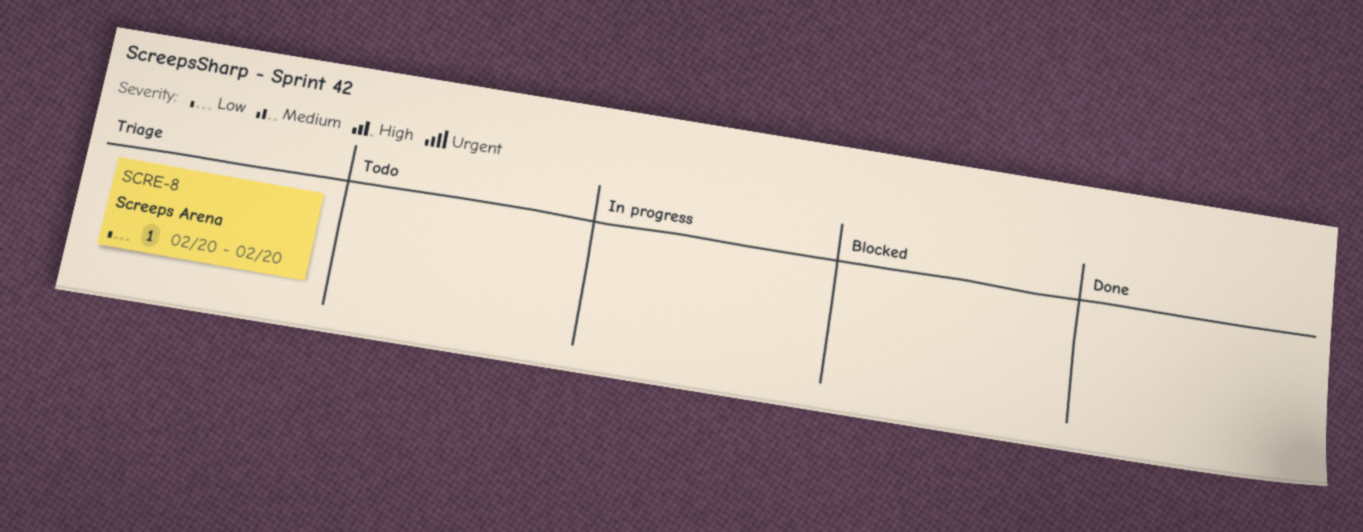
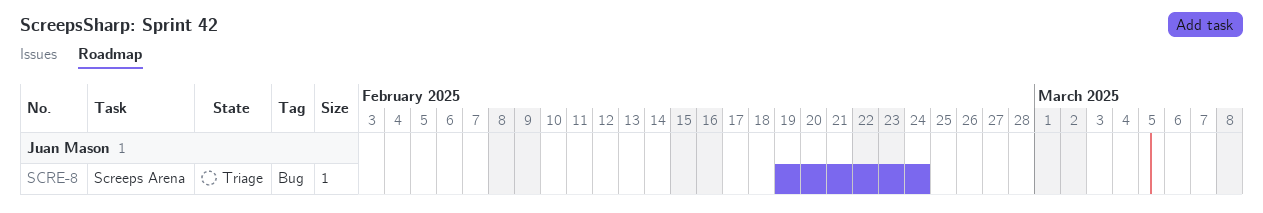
SCRE-8, start: Feb 20 -> Feb 19
SCRE-8, due: Feb 20 -> Feb 24

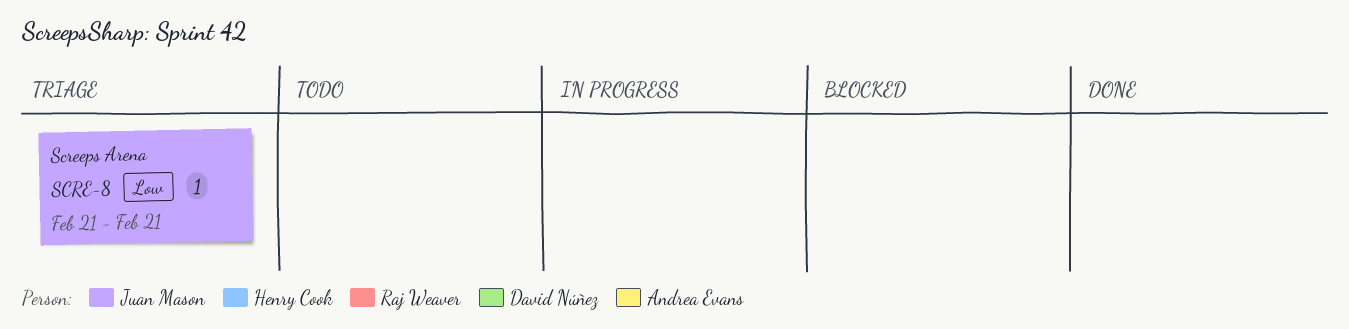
SCRE-8, start: Feb 19 -> Feb 21
SCRE-8, due: Feb 24 -> Feb 21

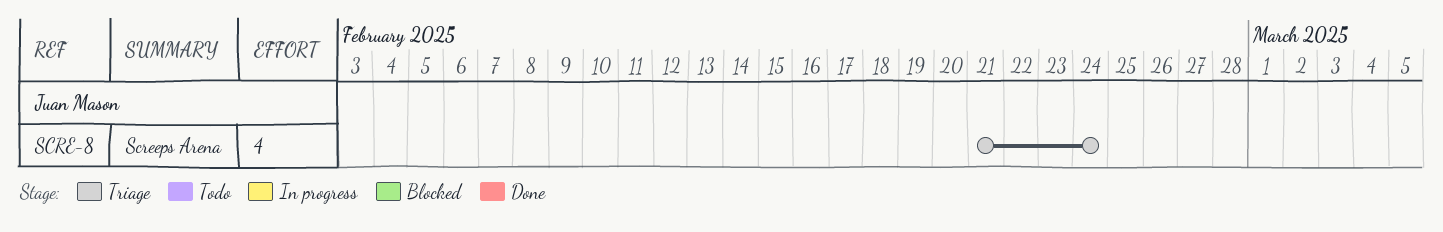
SCRE-8, estimate: 1 -> 4
SCRE-8, due: Feb 21 -> Feb 24

